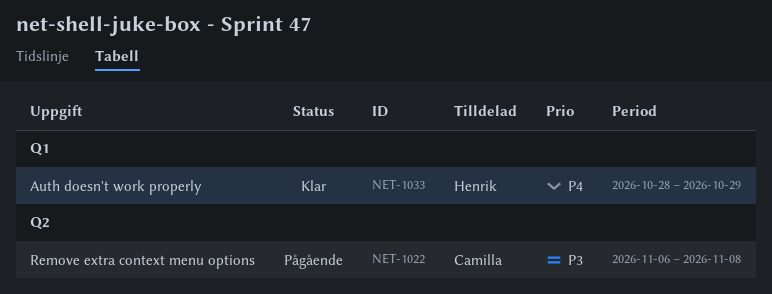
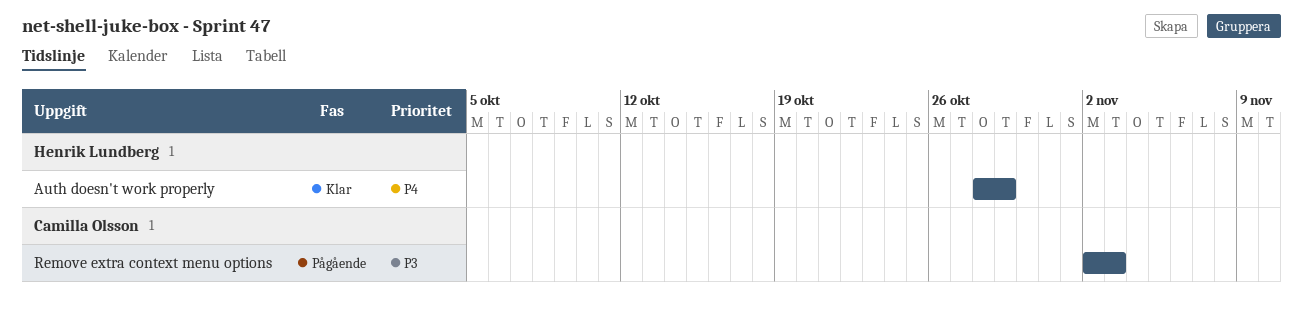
Remove extra context menu options, start: Nov 6 -> Nov 2
Remove extra context menu options, due: Nov 8 -> Nov 3

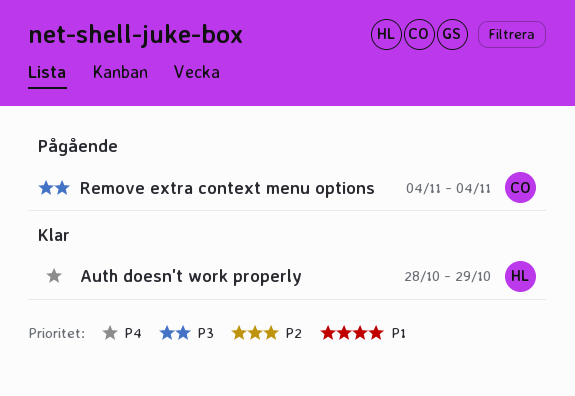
Remove extra context menu options, start: Nov 2 -> Nov 4
Remove extra context menu options, due: Nov 3 -> Nov 4

